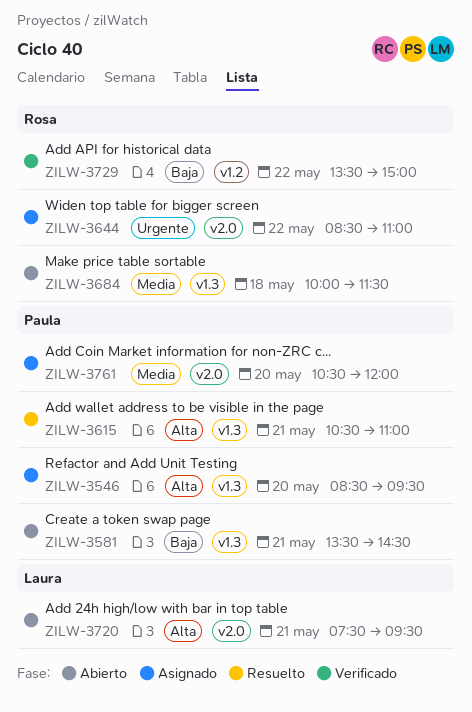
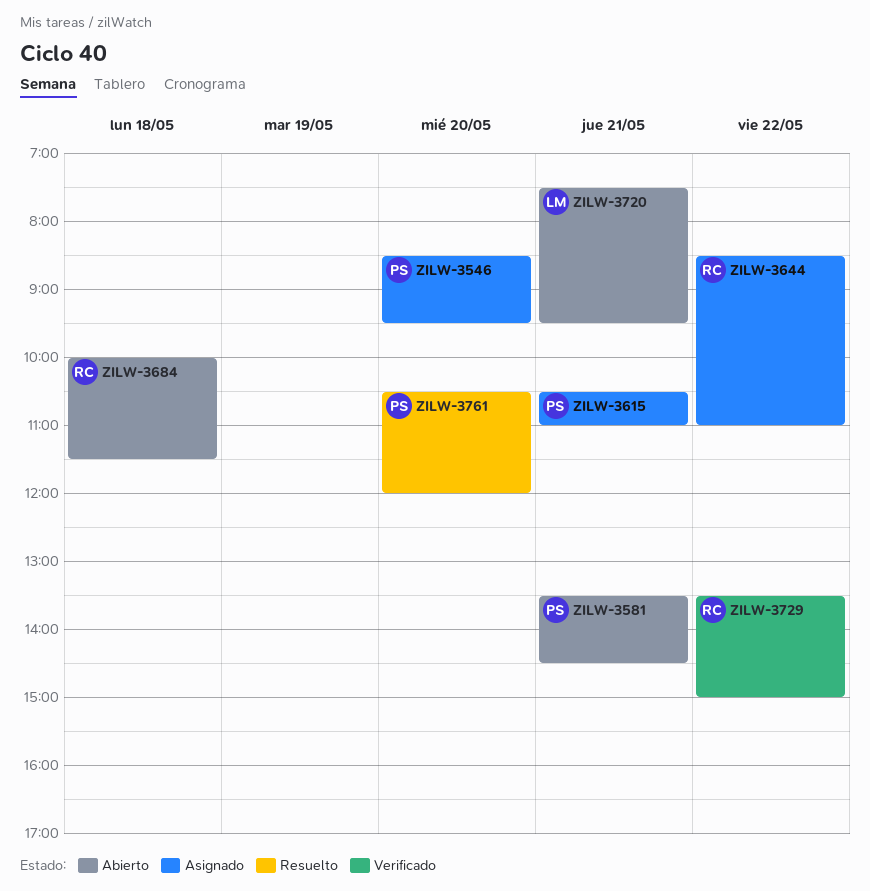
ZILW-3615, status: Resuelto -> Asignado
ZILW-3761, status: Asignado -> Resuelto

